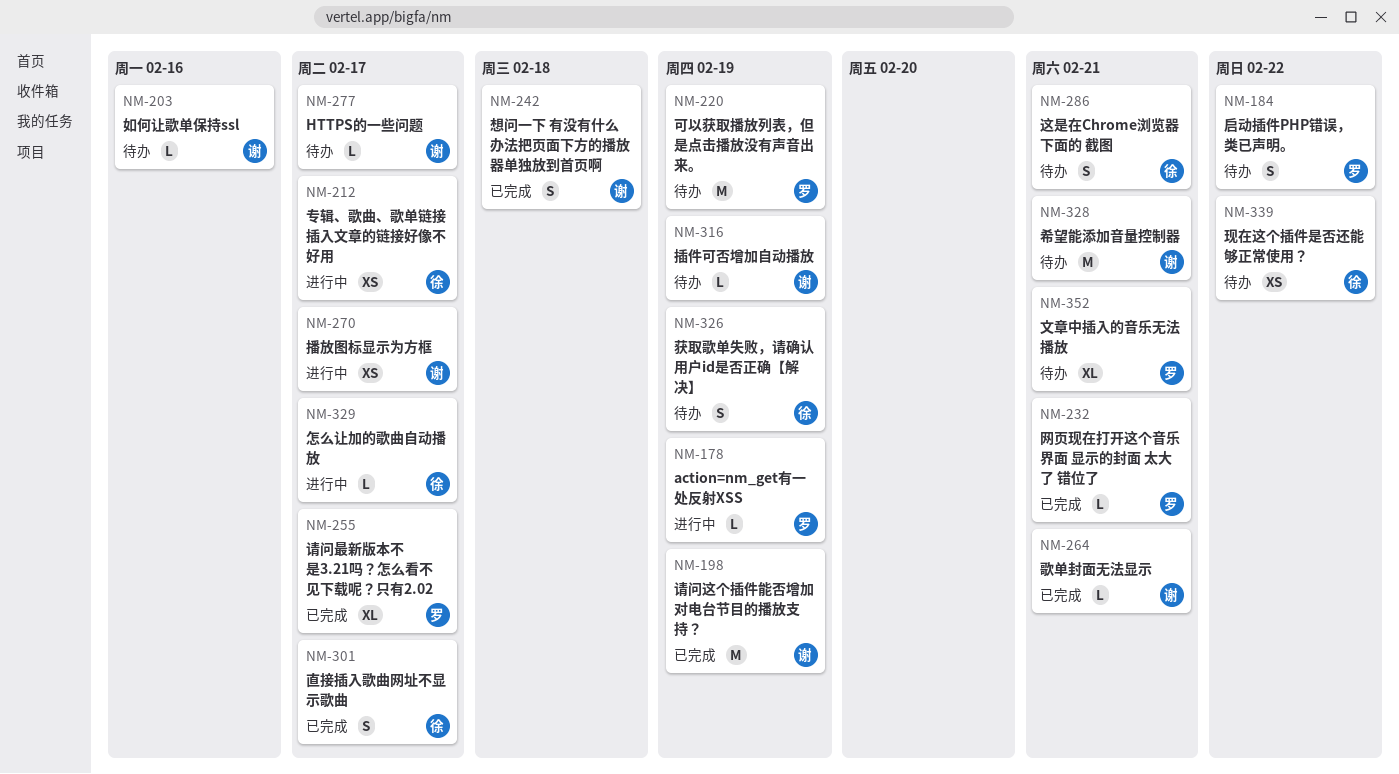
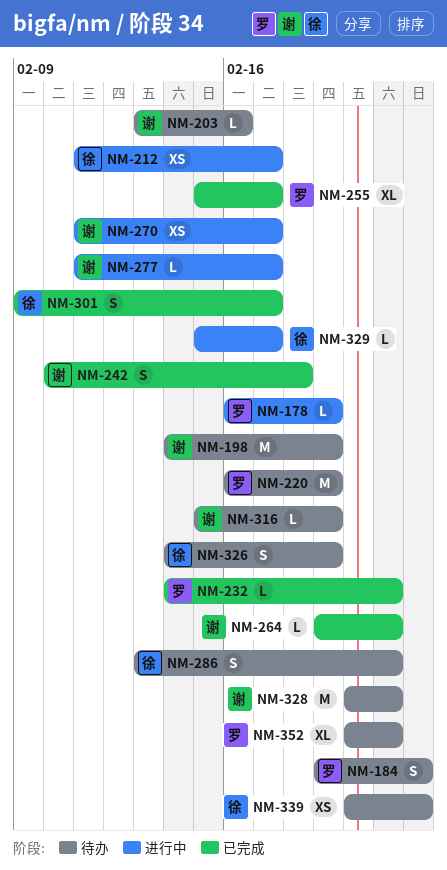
NM-198, status: 已完成 -> 待办
NM-277, status: 待办 -> 进行中

